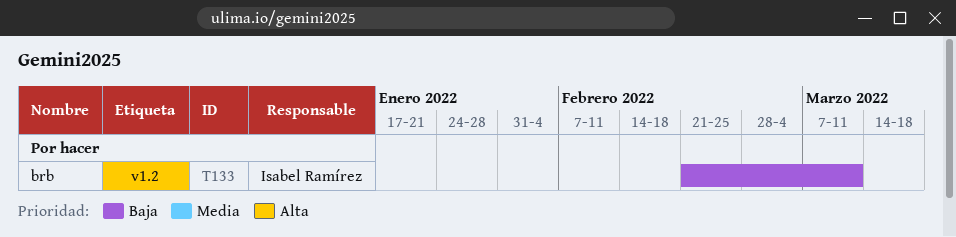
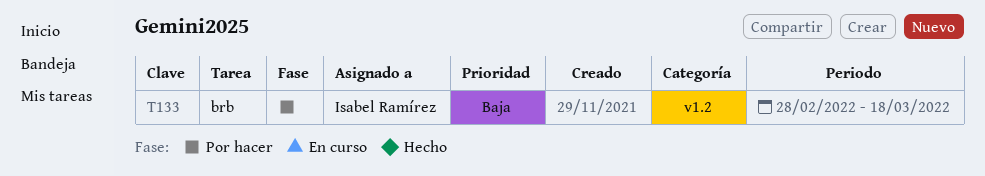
T133, start: Feb 21 -> Feb 28
T133, due: Mar 11 -> Mar 18

